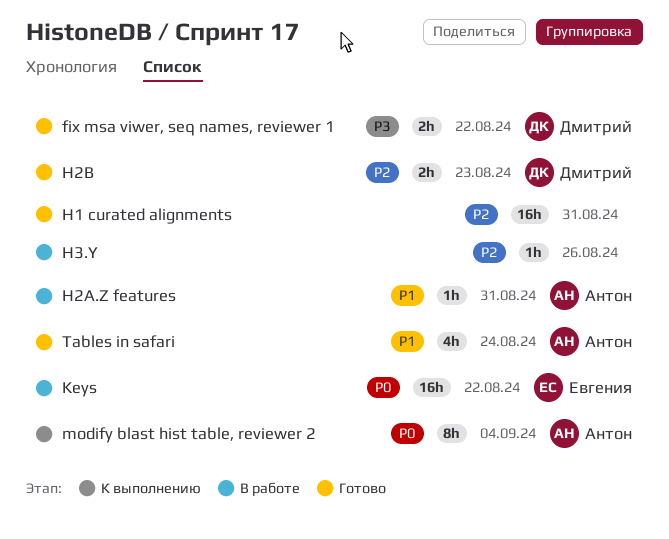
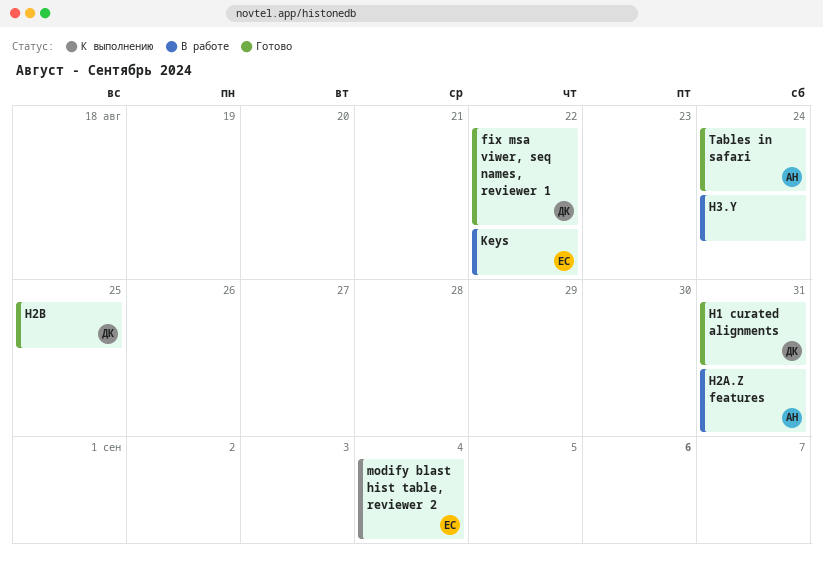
H1 curated alignments, owner: none -> Дмитрий
H2B, due: Aug 23 -> Aug 25
H3.Y, due: Aug 26 -> Aug 24
modify blast hist table, reviewer 2, owner: Антон -> Евгения

